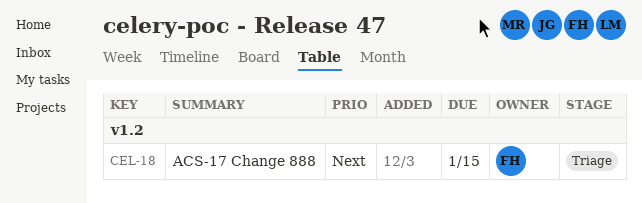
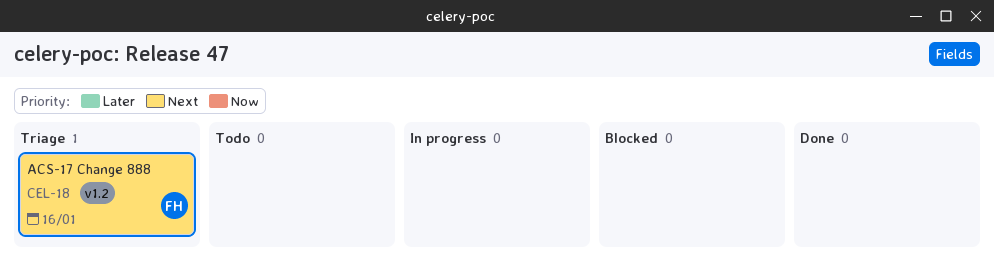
CEL-18, due: Jan 15 -> Jan 16

